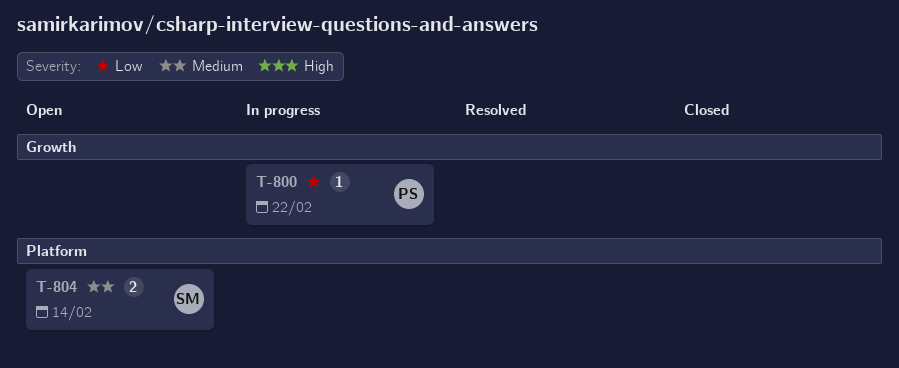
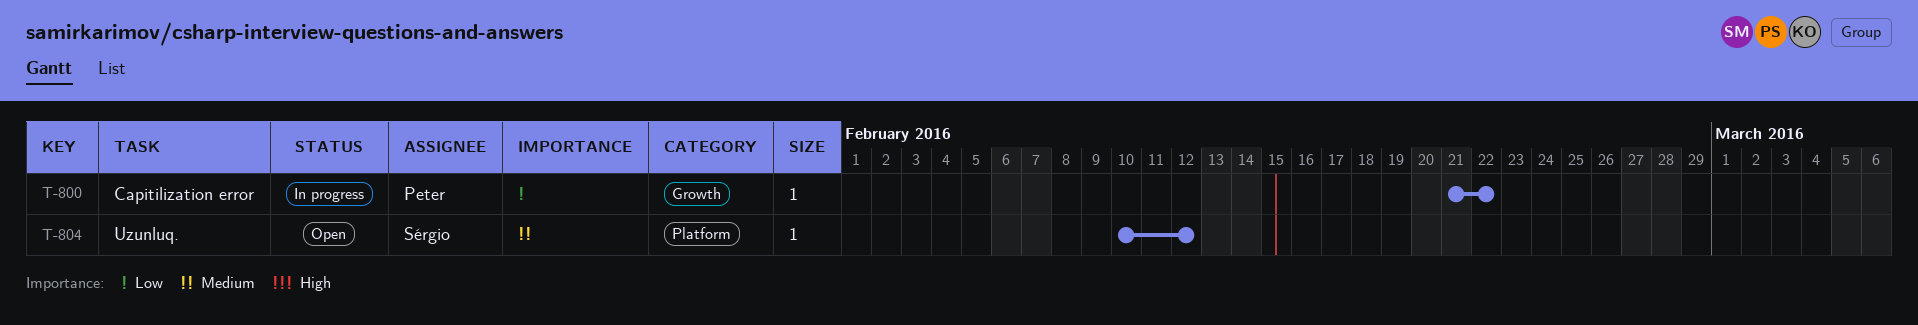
T-804, estimate: 2 -> 1
T-804, due: Feb 14 -> Feb 12

